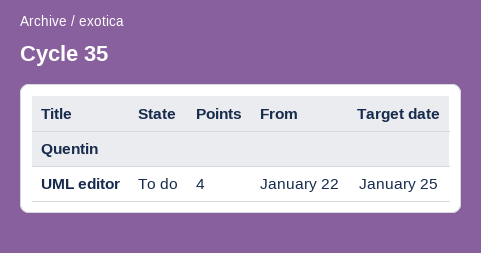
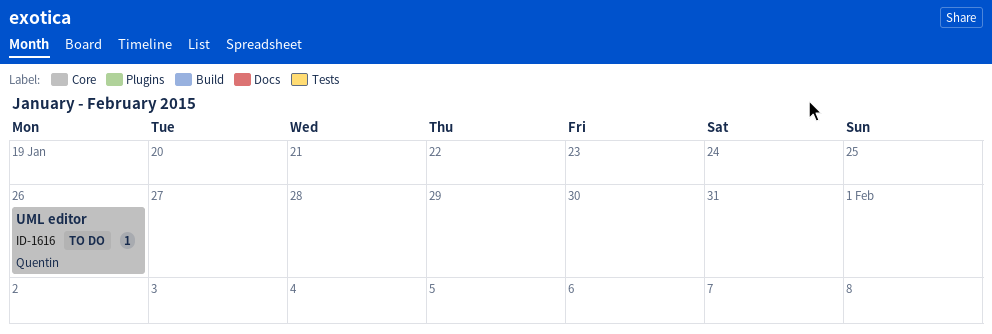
UML editor, estimate: 4 -> 1
UML editor, due: Jan 25 -> Jan 26

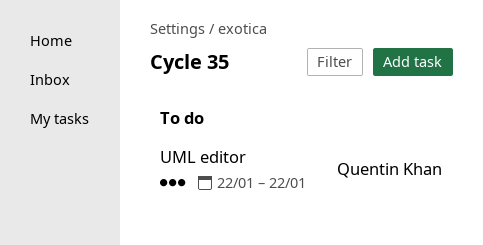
UML editor, estimate: 1 -> 3
UML editor, due: Jan 26 -> Jan 22

